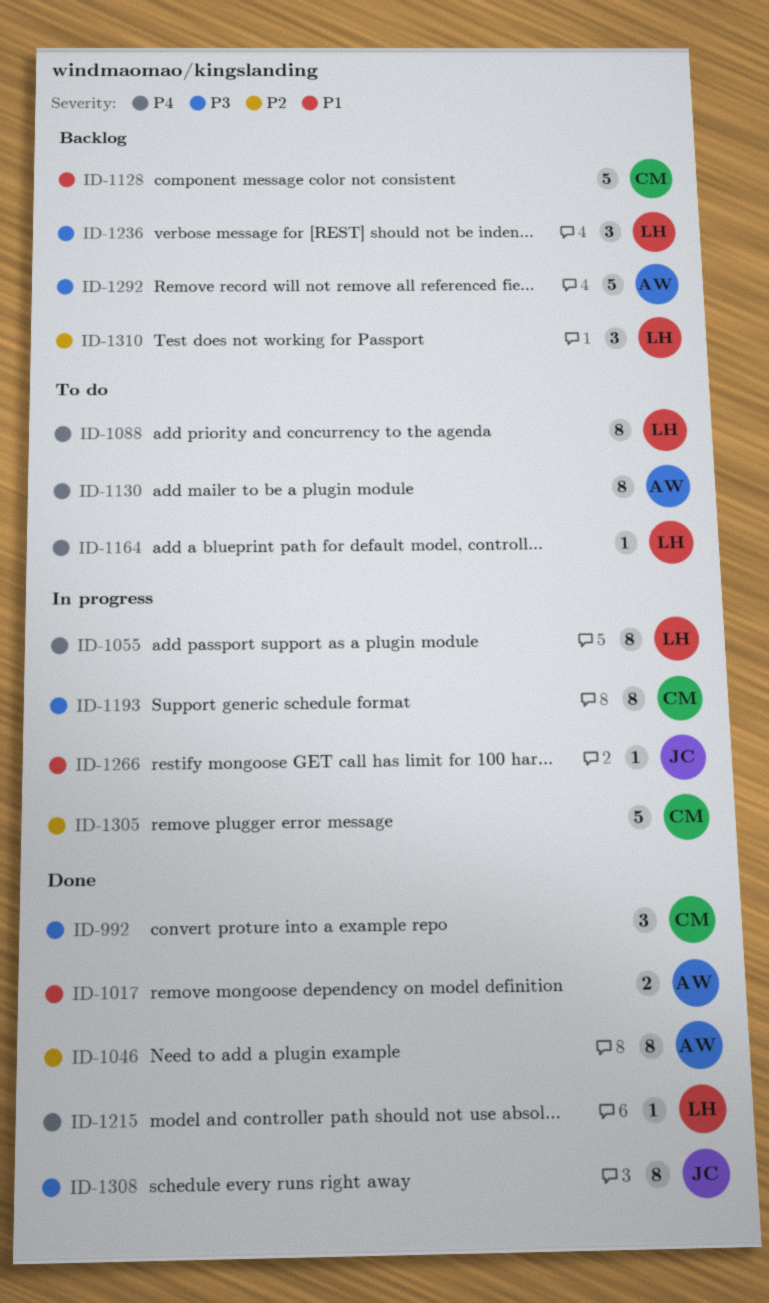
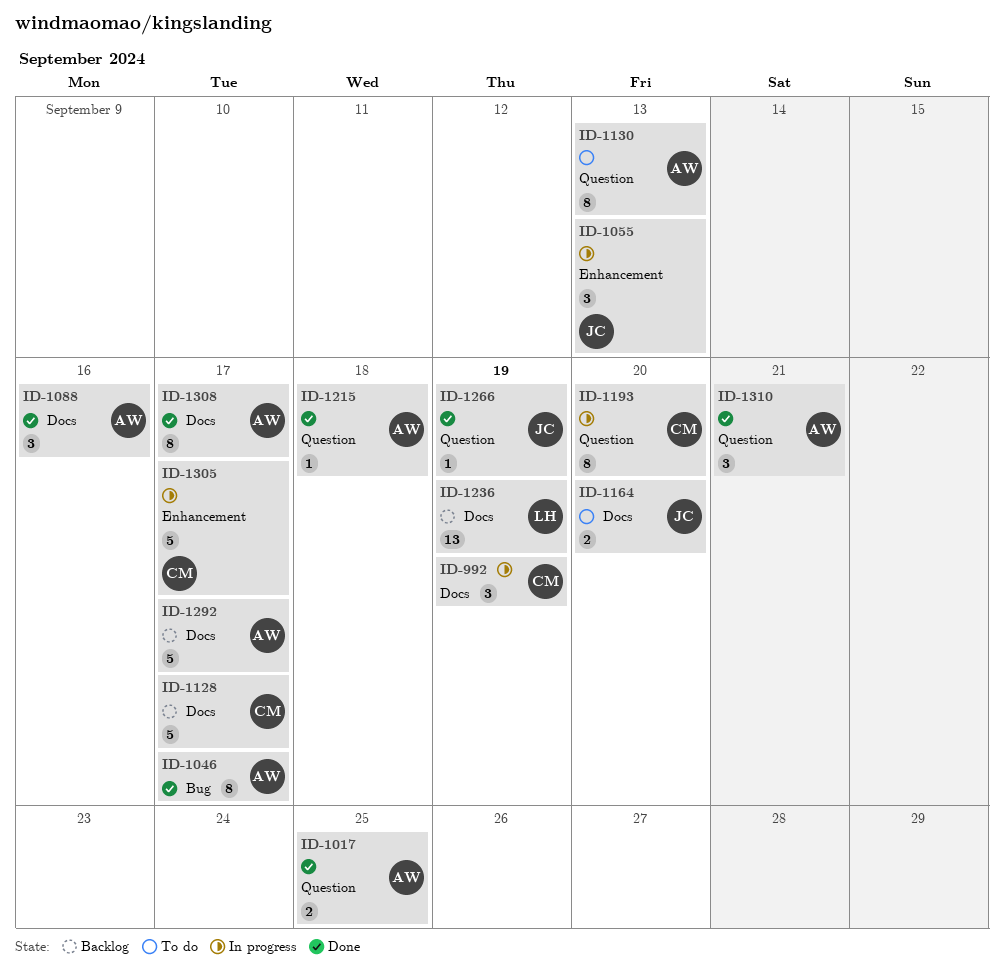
ID-992, status: Done -> In progress
ID-1055, owner: LH -> JC
ID-1055, estimate: 8 -> 3
ID-1088, status: To do -> Done
ID-1088, owner: LH -> AW
ID-1088, estimate: 8 -> 3
ID-1164, owner: LH -> JC
ID-1164, estimate: 1 -> 2
ID-1215, owner: LH -> AW
ID-1236, estimate: 3 -> 13
ID-1266, status: In progress -> Done
ID-1308, owner: JC -> AW
ID-1310, status: Backlog -> Done
ID-1310, owner: LH -> AW

